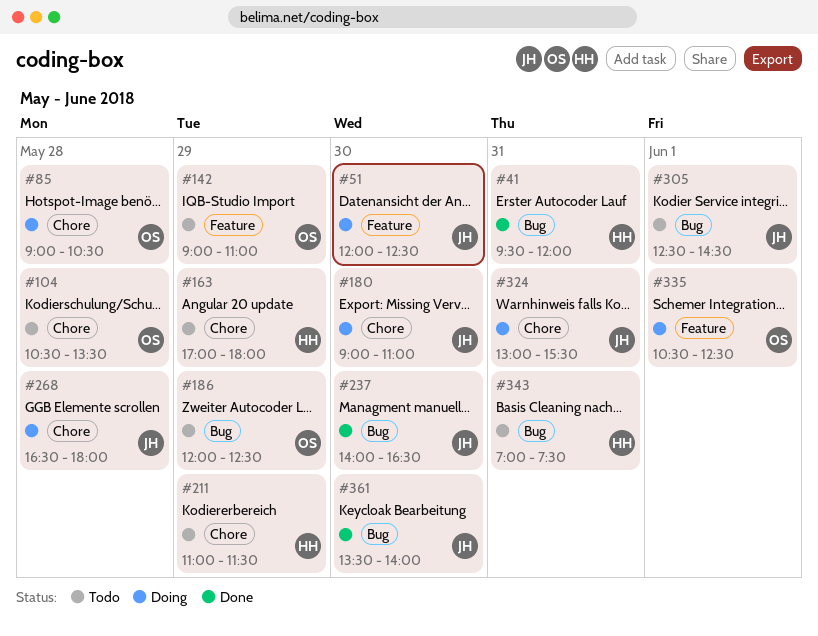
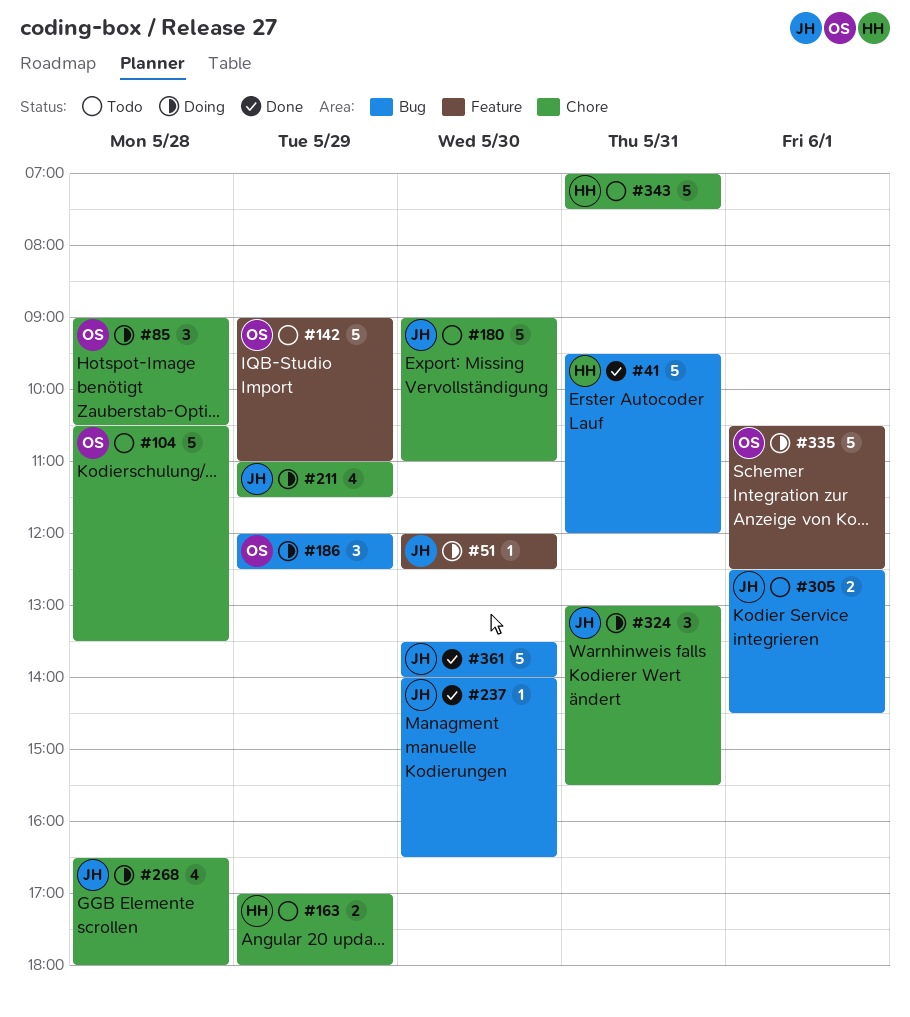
#180, status: Doing -> Todo
#186, status: Todo -> Doing
#211, status: Todo -> Doing
#211, owner: HH -> JH
#343, label: Bug -> Chore

